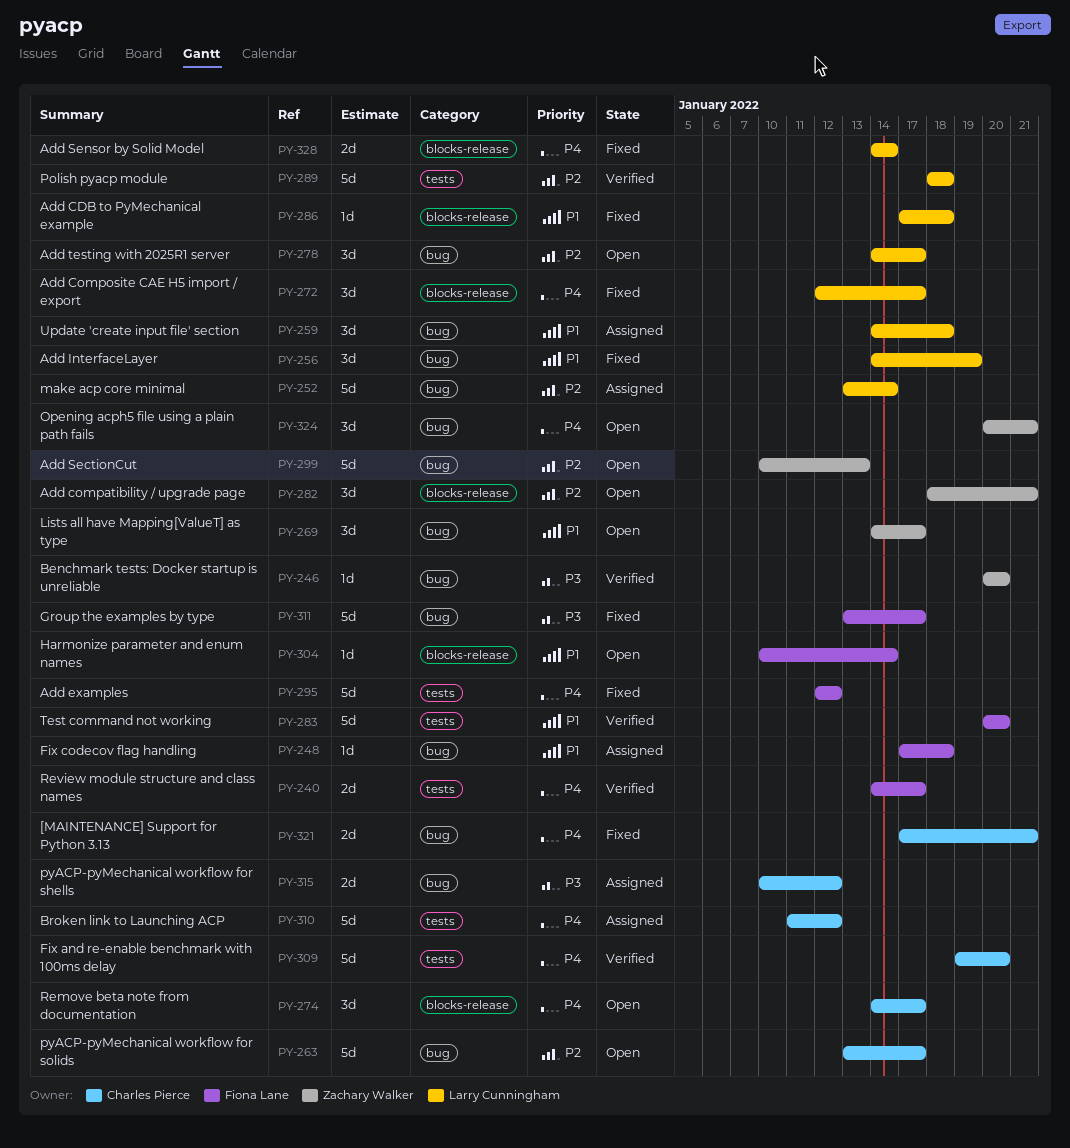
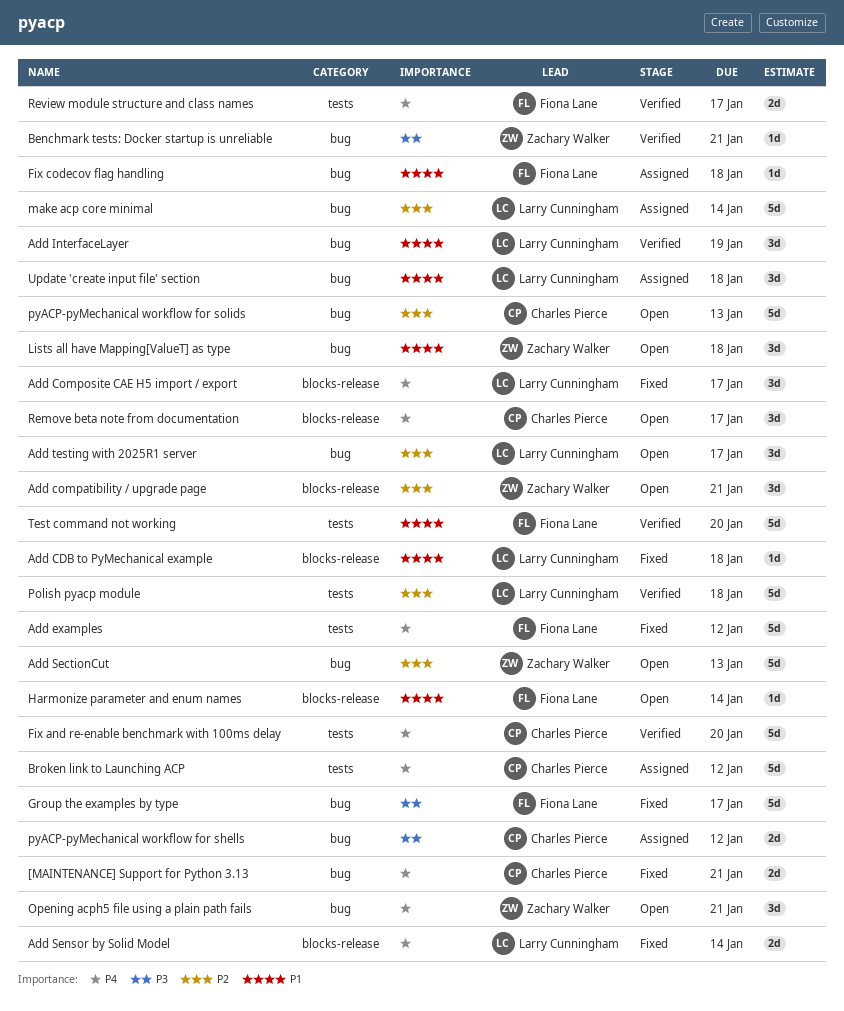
Add InterfaceLayer, status: Fixed -> Verified
Benchmark tests: Docker startup is unreliable, due: Jan 20 -> Jan 21
Lists all have Mapping[ValueT] as type, due: Jan 17 -> Jan 18
pyACP-pyMechanical workflow for solids, due: Jan 17 -> Jan 13

